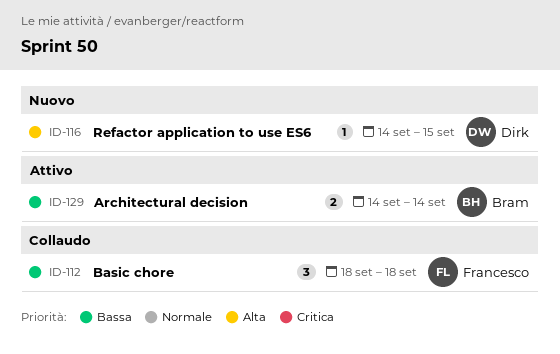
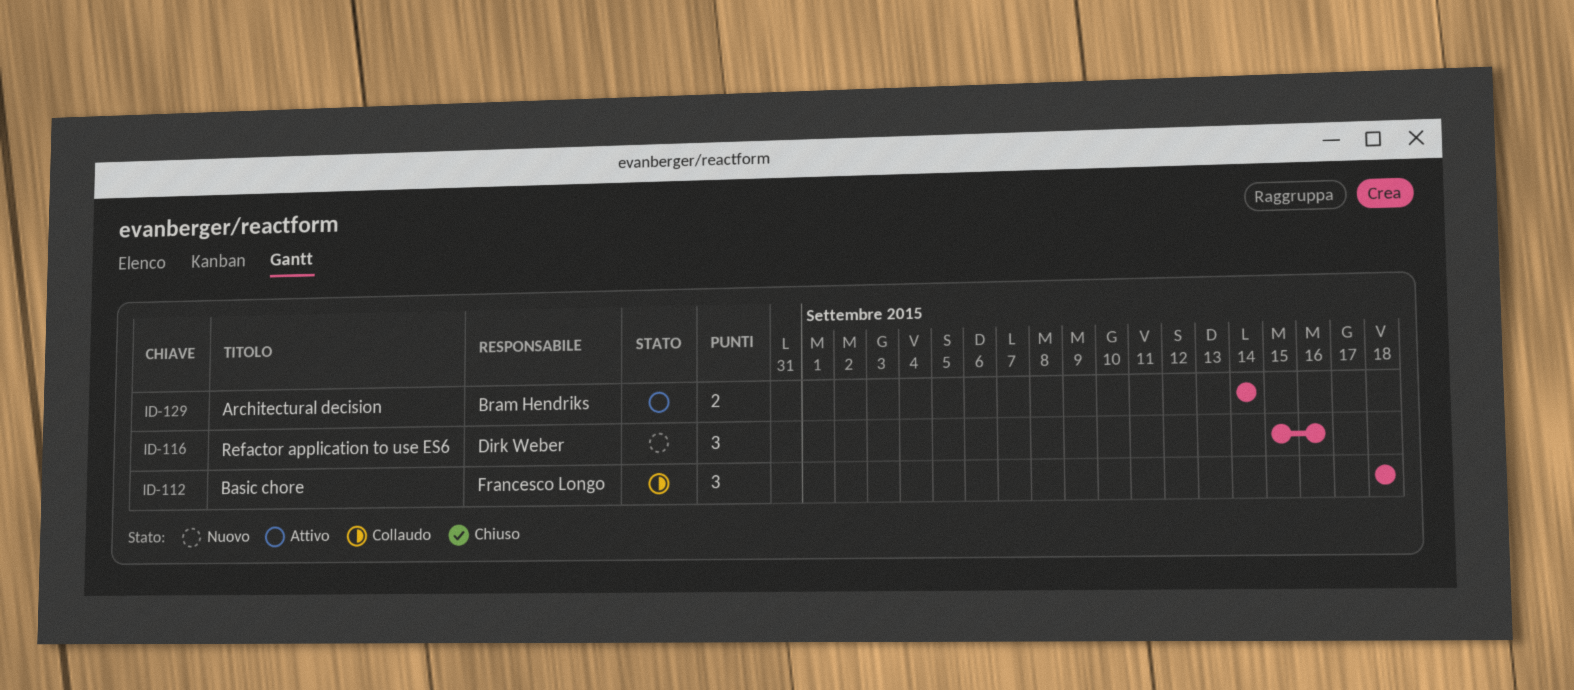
ID-116, estimate: 1 -> 3
ID-116, start: Sep 14 -> Sep 15
ID-116, due: Sep 15 -> Sep 16

